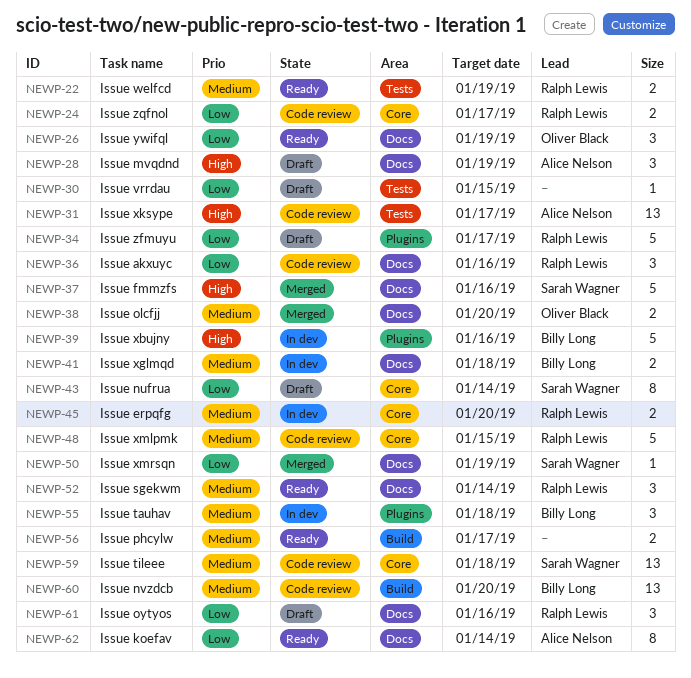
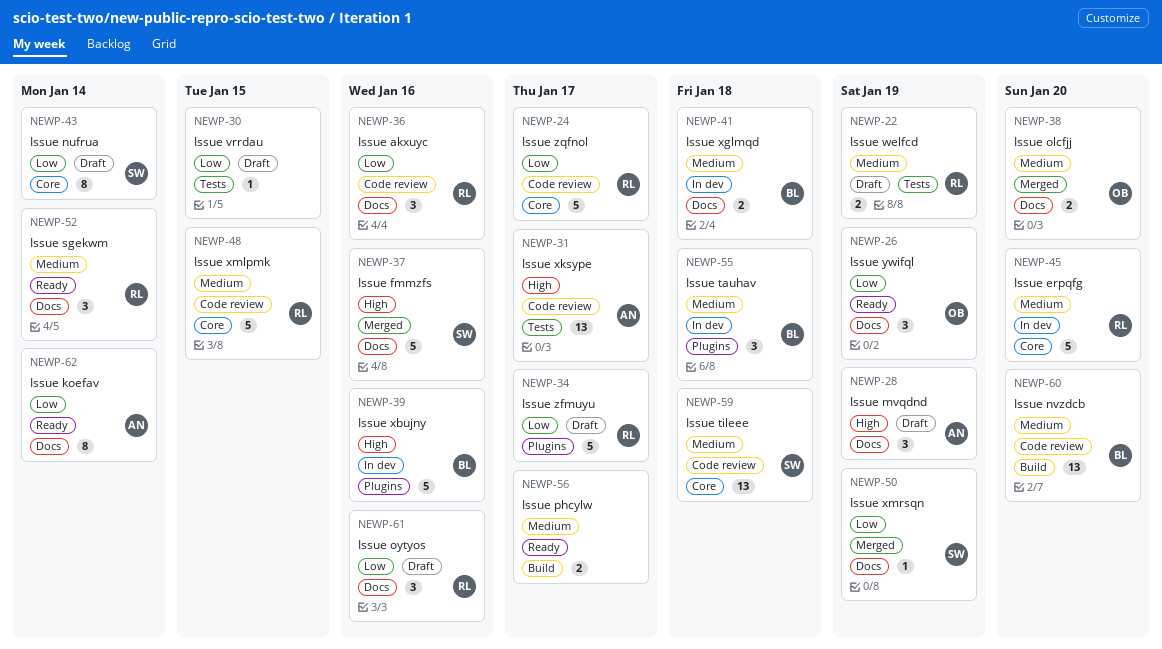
NEWP-22, status: Ready -> Draft
NEWP-24, estimate: 2 -> 5
NEWP-45, estimate: 2 -> 5

